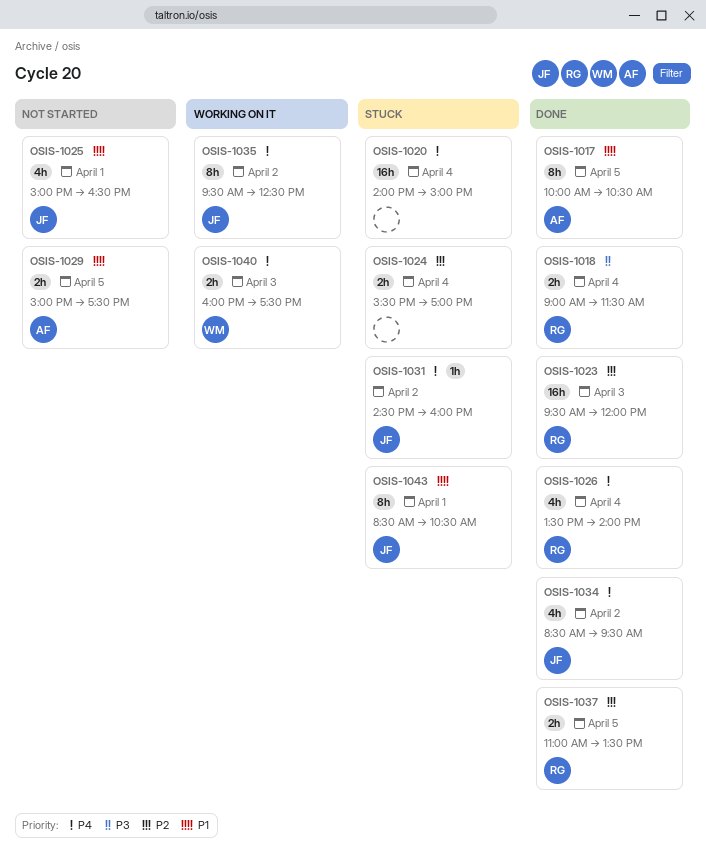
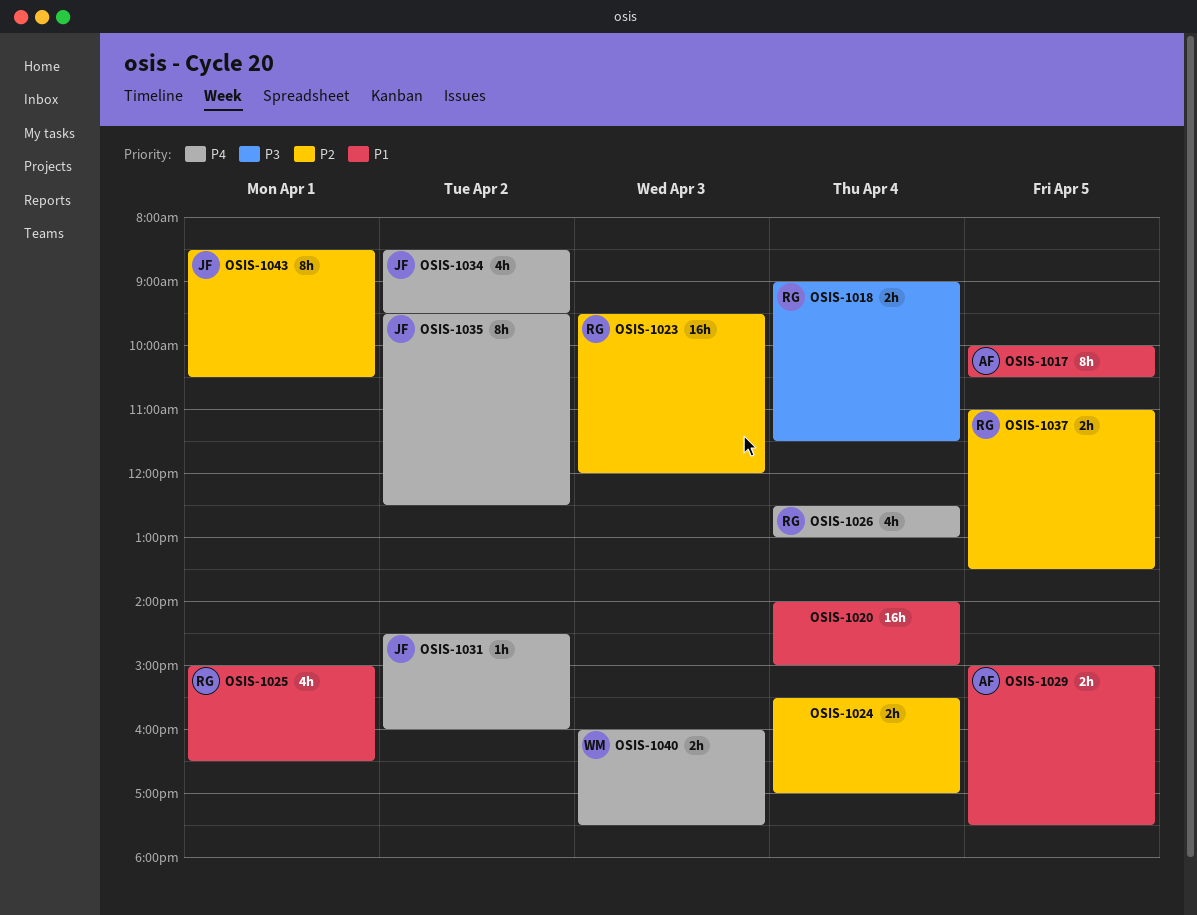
OSIS-1020, priority: P4 -> P1
OSIS-1025, owner: JF -> RG
OSIS-1026, begins: 13:30 -> 12:30
OSIS-1026, ends: 14:00 -> 13:00
OSIS-1043, priority: P1 -> P2

